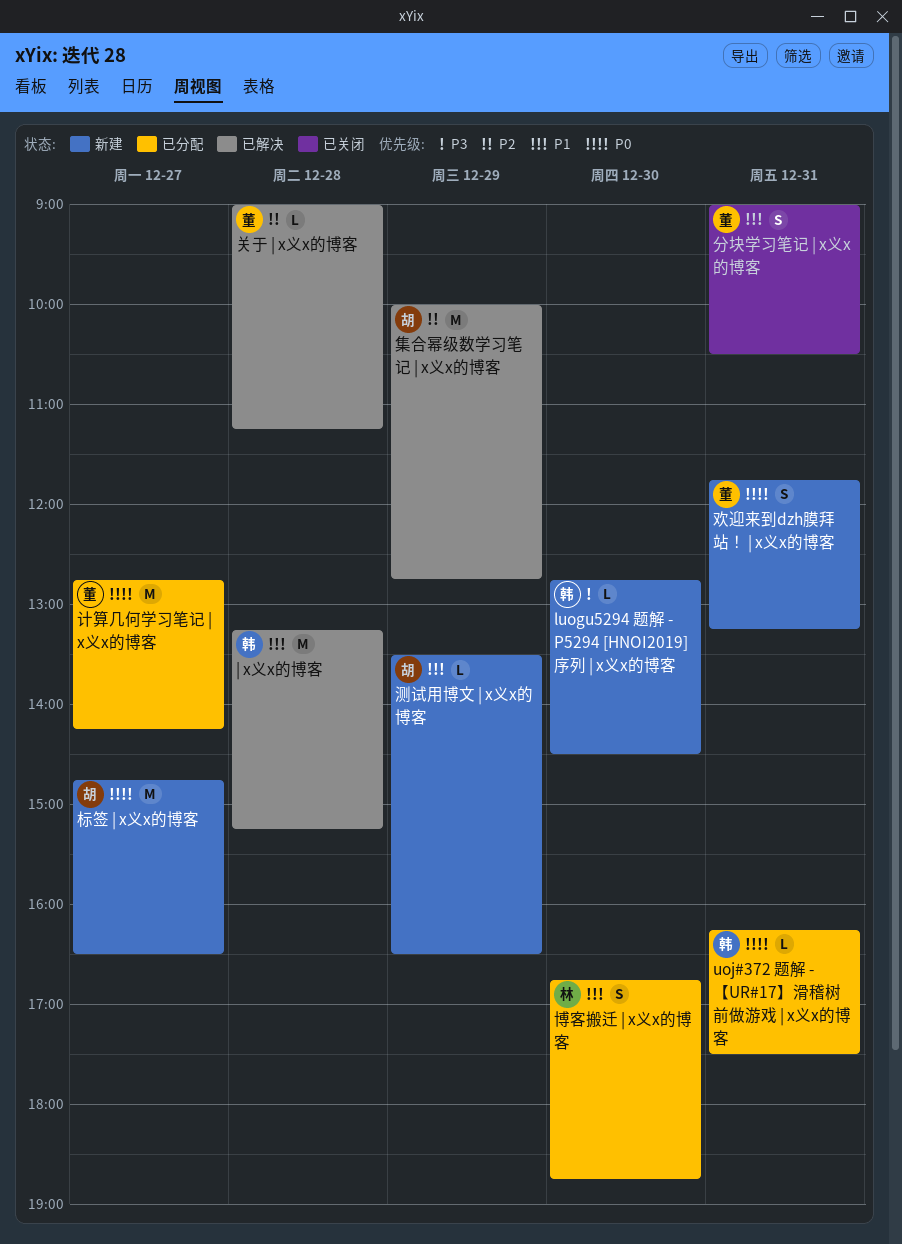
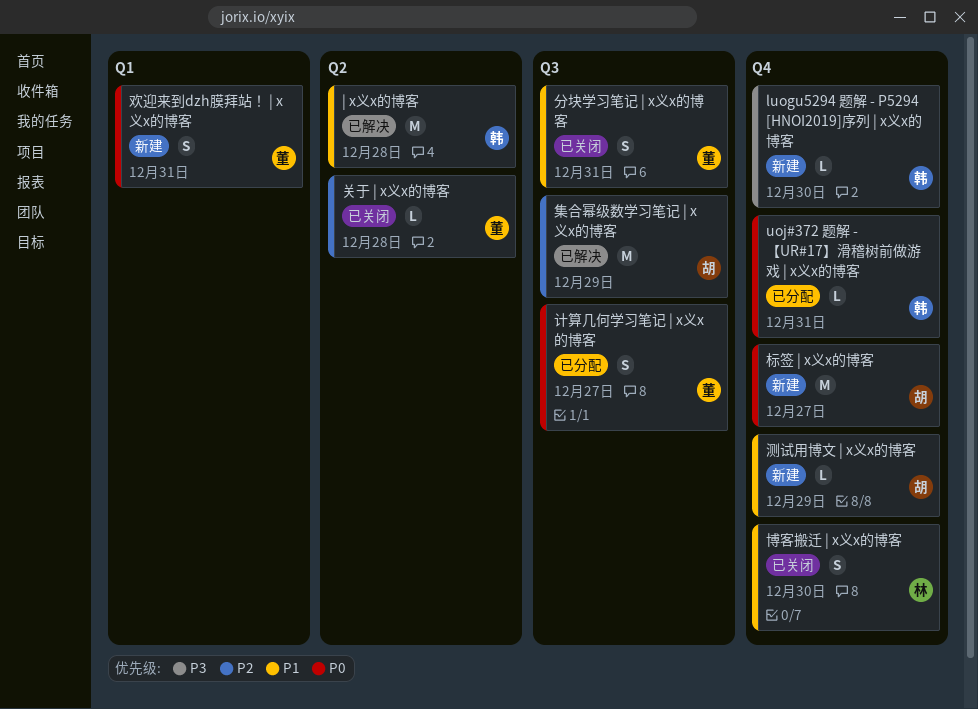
关于 | x义x的博客, status: 已解决 -> 已关闭
博客搬迁 | x义x的博客, status: 已分配 -> 已关闭
计算几何学习笔记 | x义x的博客, estimate: M -> S

